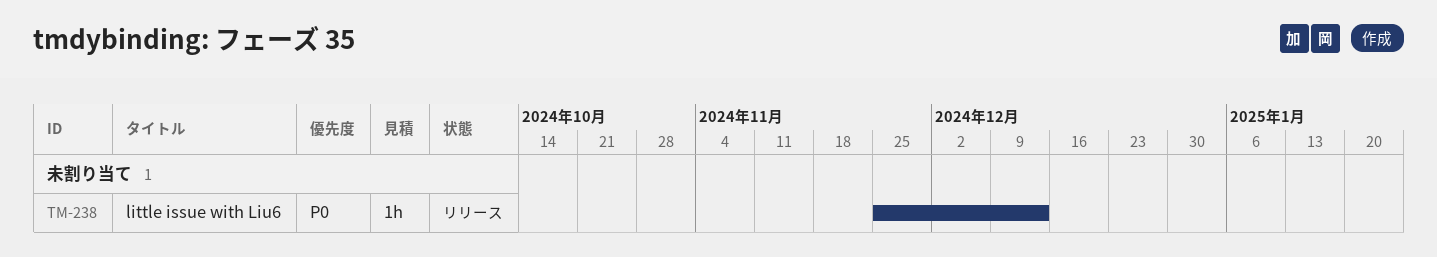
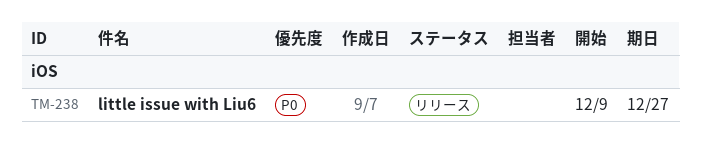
TM-238, start: Nov 25 -> Dec 9
TM-238, due: Dec 13 -> Dec 27

